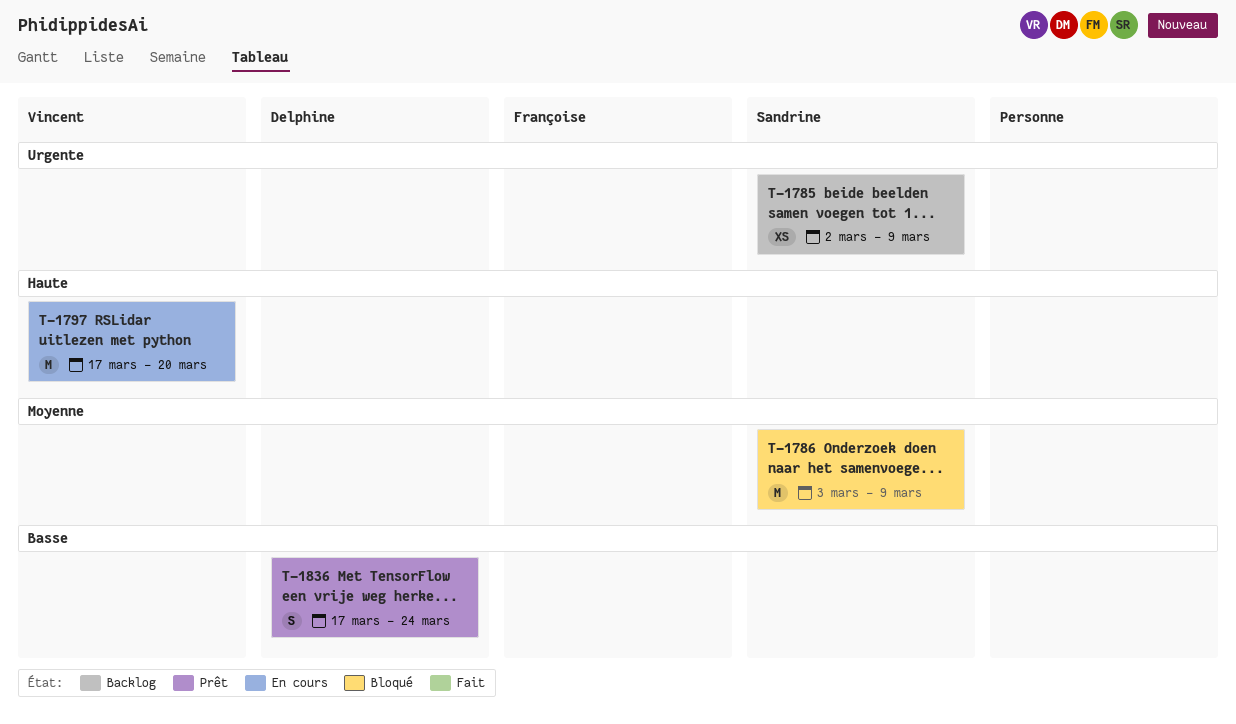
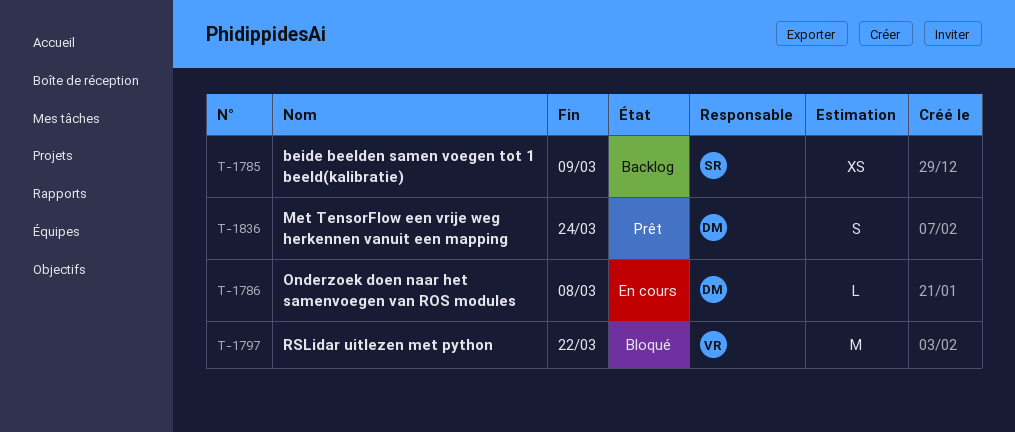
T-1786, status: Bloqué -> En cours
T-1786, owner: Sandrine -> Delphine
T-1786, estimate: M -> L
T-1786, due: Mar 9 -> Mar 8
T-1797, status: En cours -> Bloqué
T-1797, due: Mar 20 -> Mar 22

